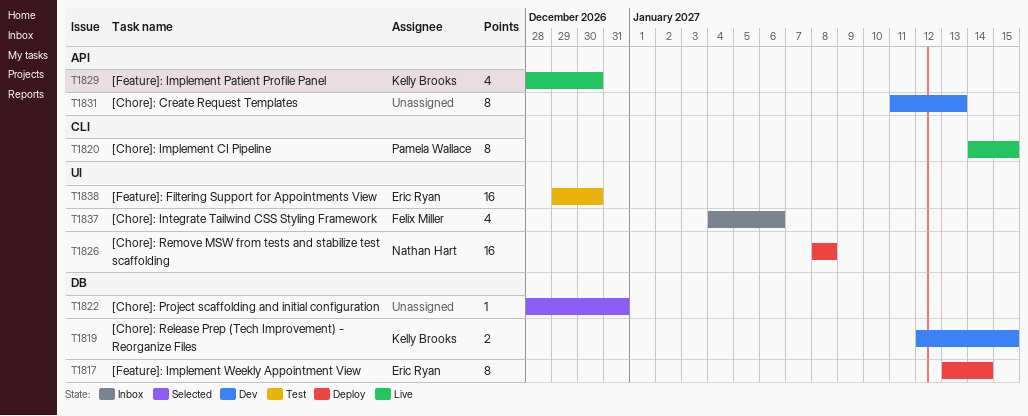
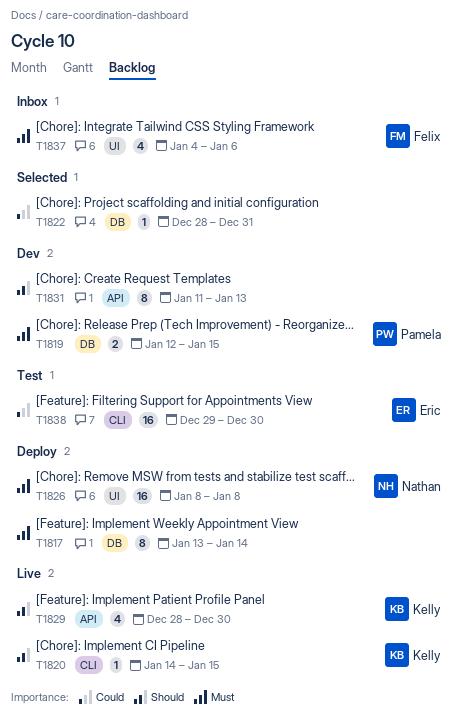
T1817, owner: Eric Ryan -> none
T1819, owner: Kelly Brooks -> Pamela Wallace
T1820, owner: Pamela Wallace -> Kelly Brooks
T1820, estimate: 8 -> 1
T1838, label: UI -> CLI

